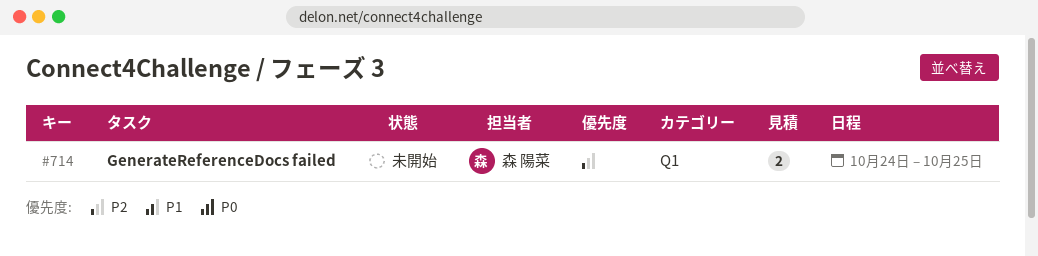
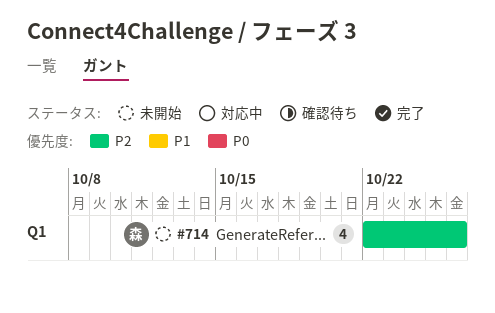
#714, estimate: 2 -> 4
#714, start: Oct 24 -> Oct 22
#714, due: Oct 25 -> Oct 26

